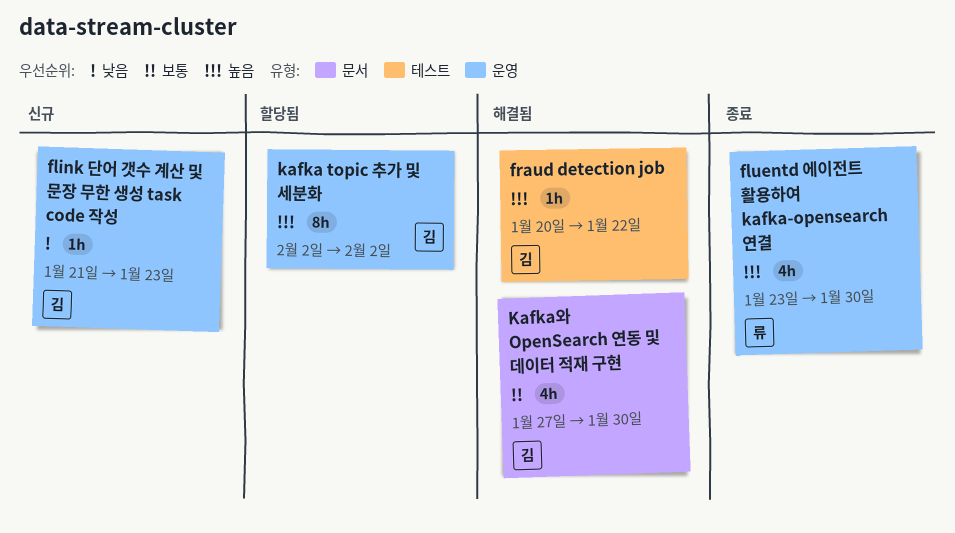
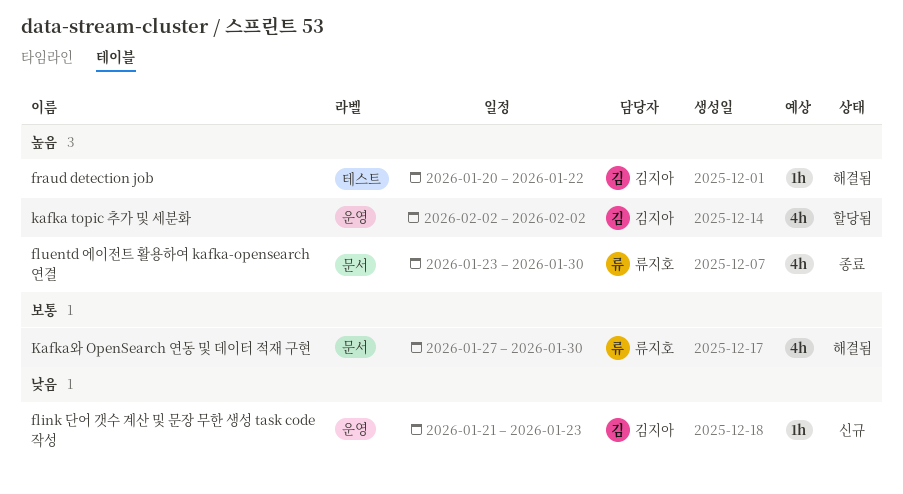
fluentd 에이전트 활용하여 kafka-opensearch 연결, label: 운영 -> 문서
kafka topic 추가 및 세분화, estimate: 8h -> 4h
Kafka와 OpenSearch 연동 및 데이터 적재 구현, owner: 김지아 -> 류지호

